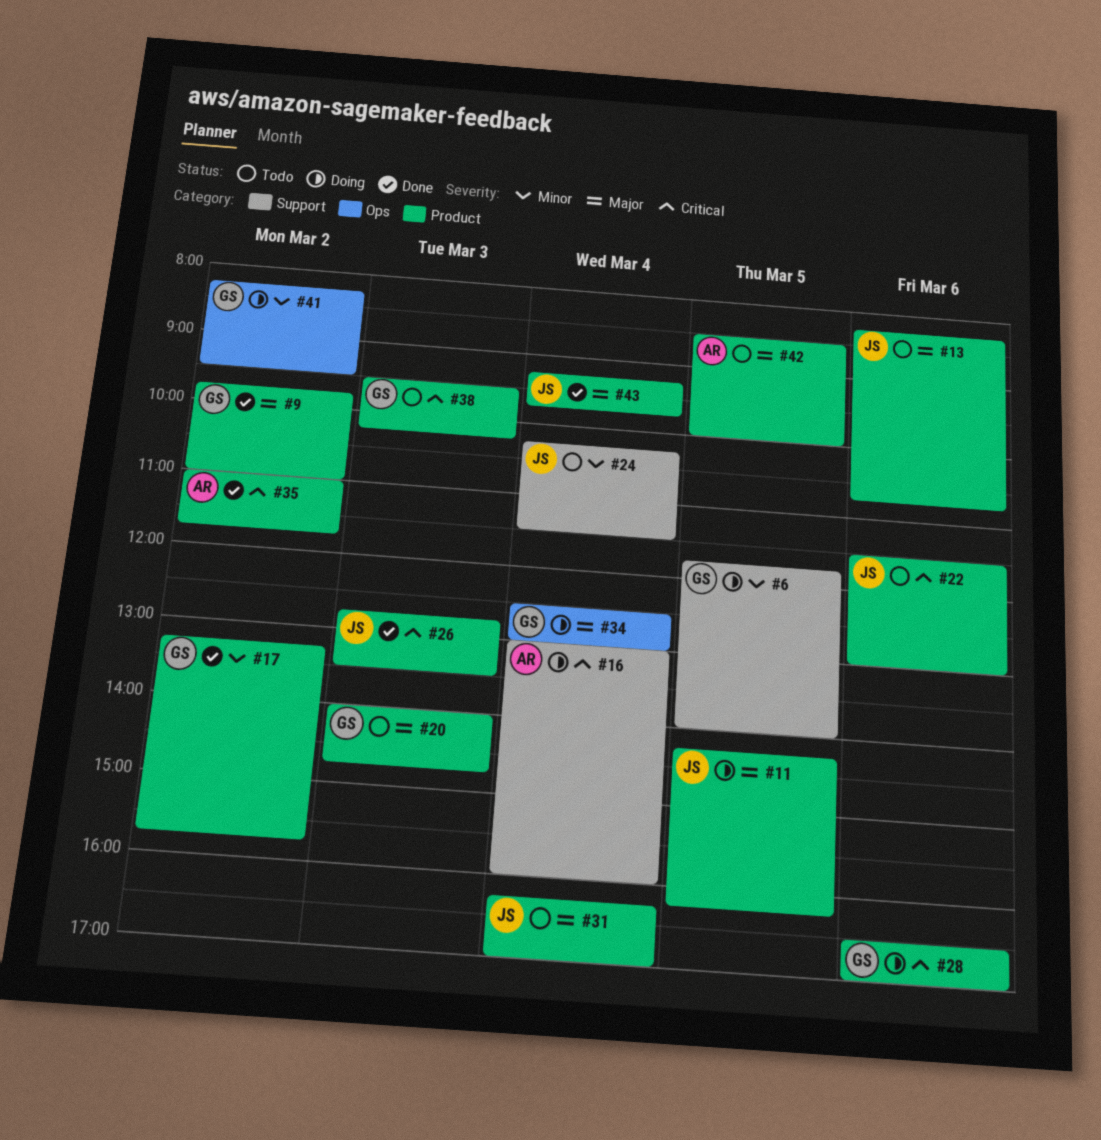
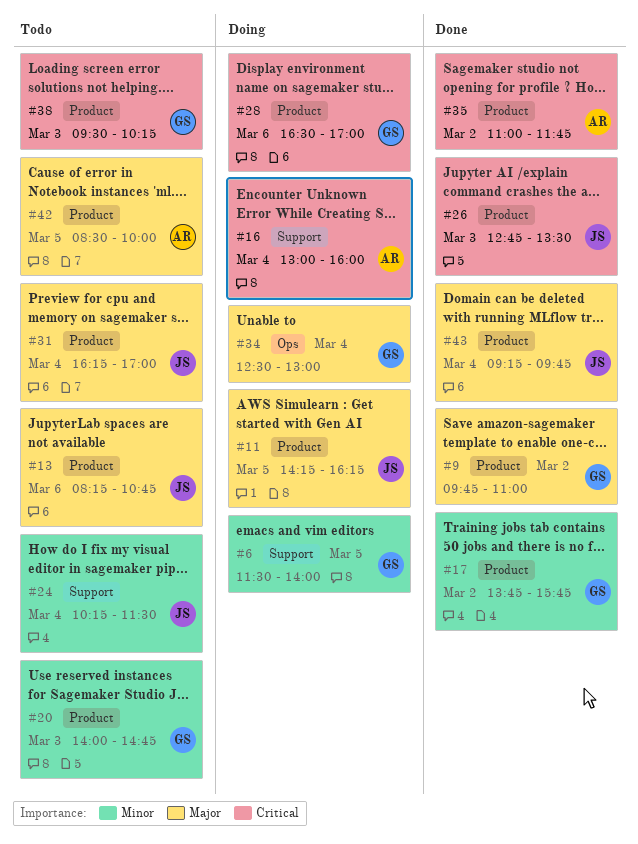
#6, begins: 11:45 -> 11:30
#17, begins: 13:15 -> 13:45
#20, priority: Major -> Minor
#22: present -> none
#41: present -> none

